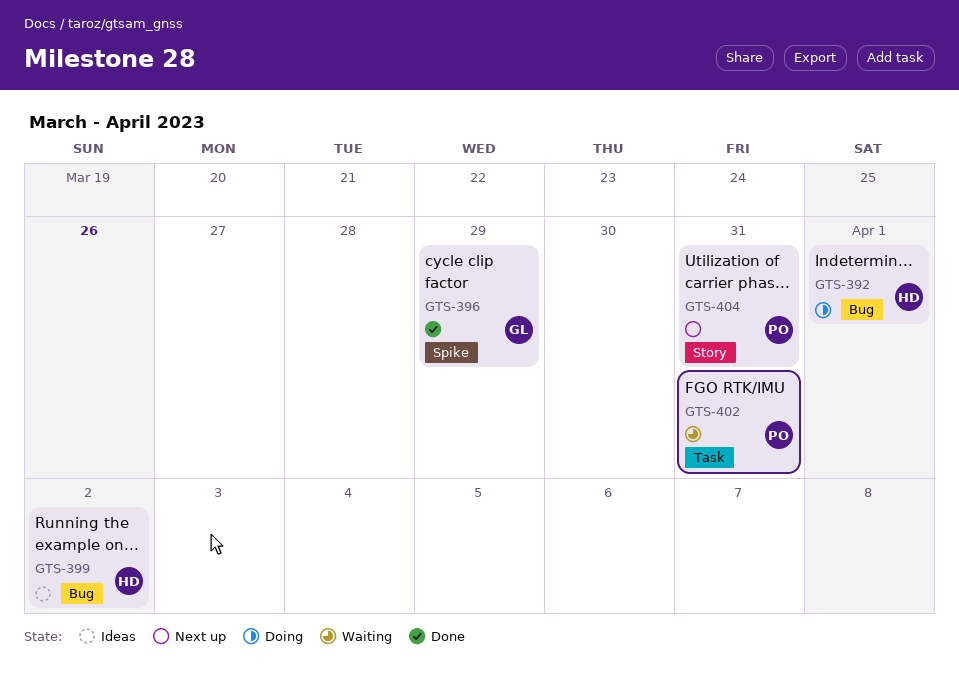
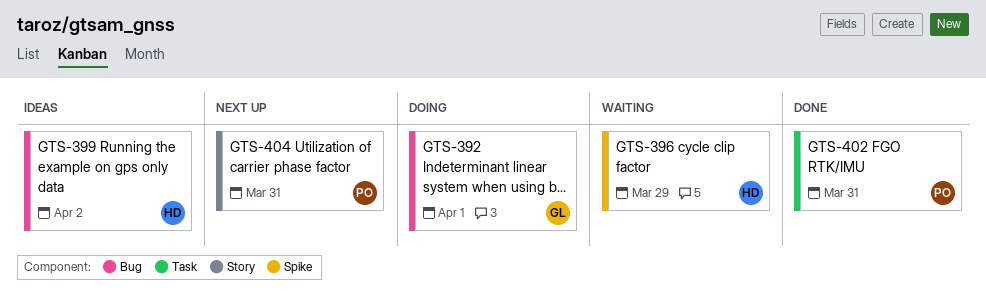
GTS-392, owner: HD -> GL
GTS-396, status: Done -> Waiting
GTS-396, owner: GL -> HD
GTS-402, status: Waiting -> Done

